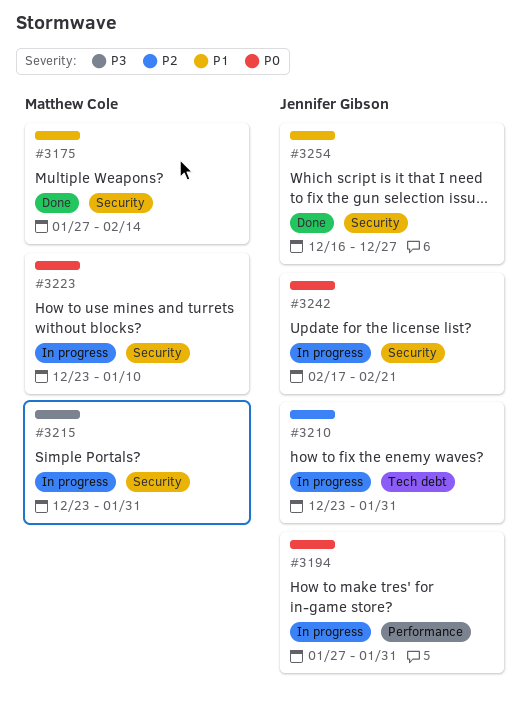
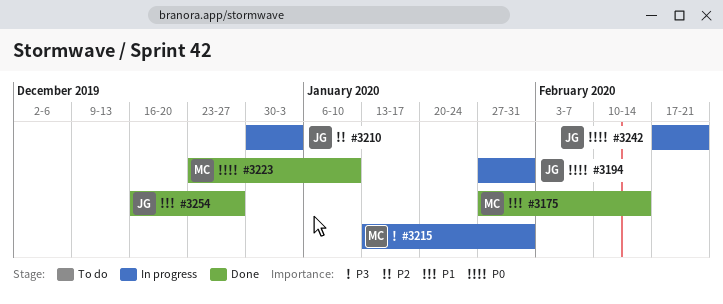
#3210, start: Dec 23 -> Dec 30
#3210, due: Jan 31 -> Jan 3
#3215, start: Dec 23 -> Jan 13
#3223, status: In progress -> Done

